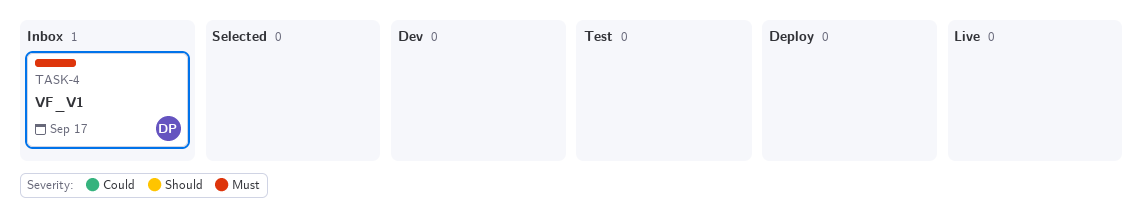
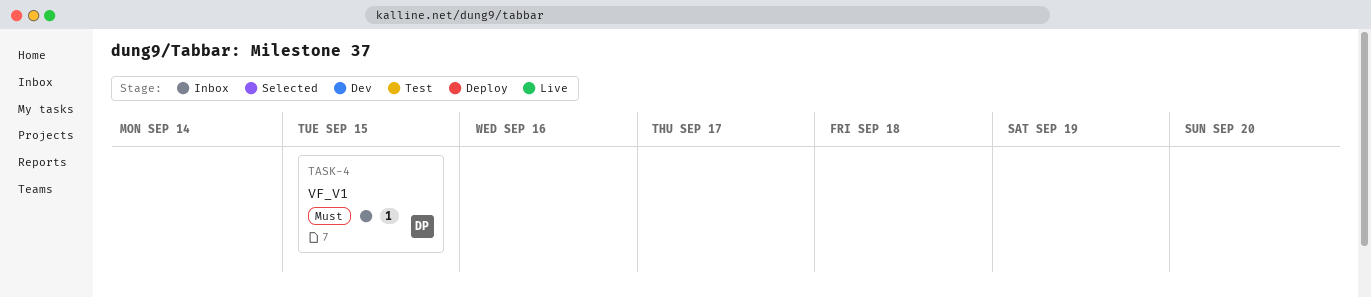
TASK-4, due: Sep 17 -> Sep 15

